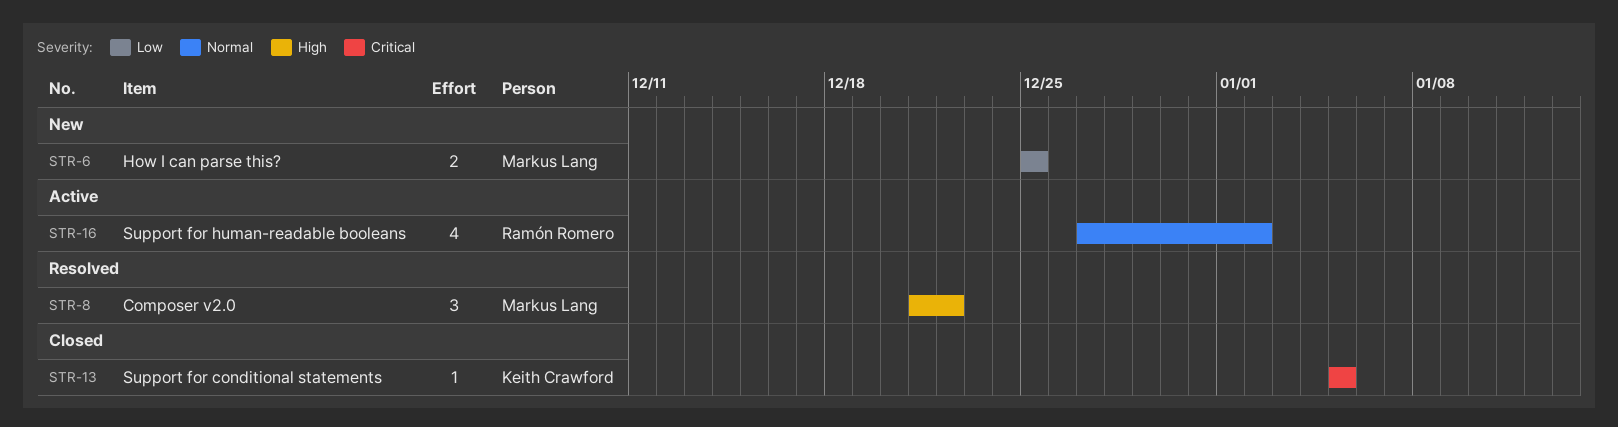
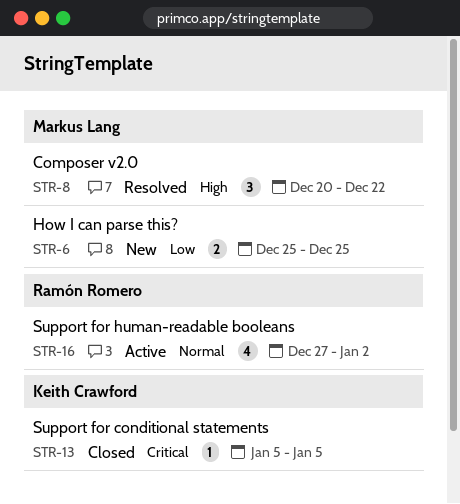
STR-8, start: Dec 21 -> Dec 20

